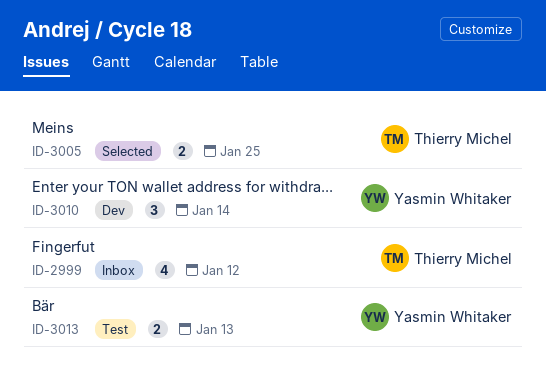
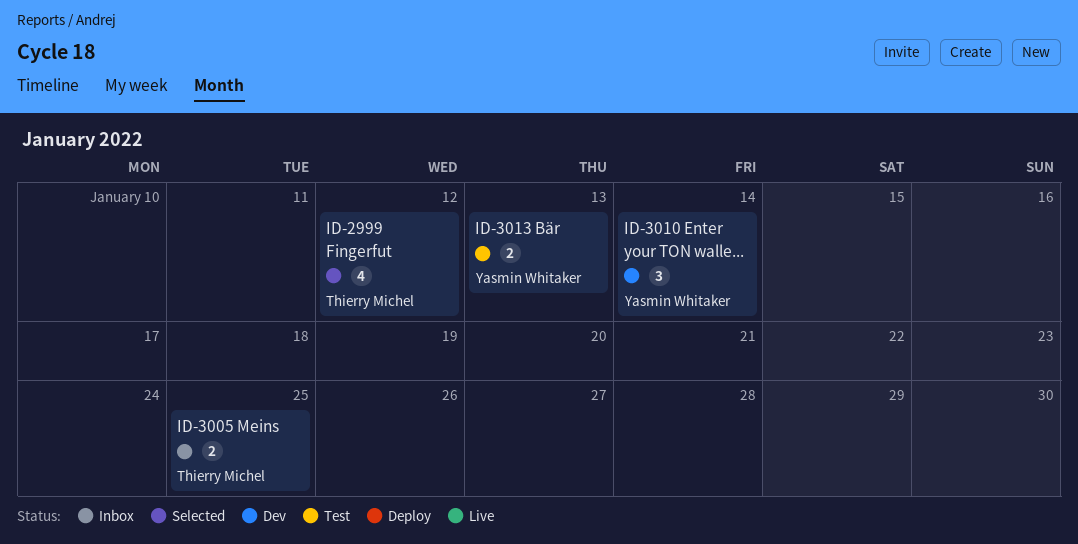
ID-2999, status: Inbox -> Selected
ID-3005, status: Selected -> Inbox

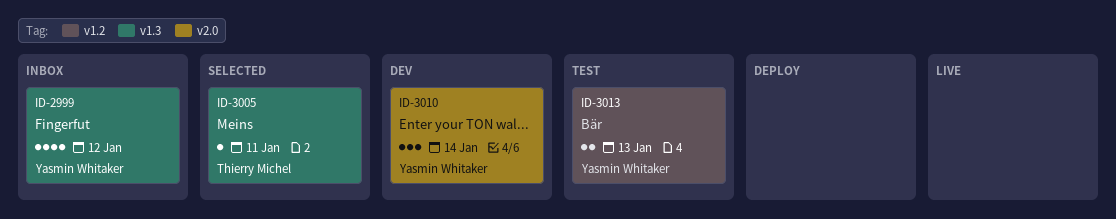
ID-2999, status: Selected -> Inbox
ID-2999, owner: Thierry Michel -> Yasmin Whitaker
ID-3005, status: Inbox -> Selected
ID-3005, estimate: 2 -> 1
ID-3005, due: Jan 25 -> Jan 11

